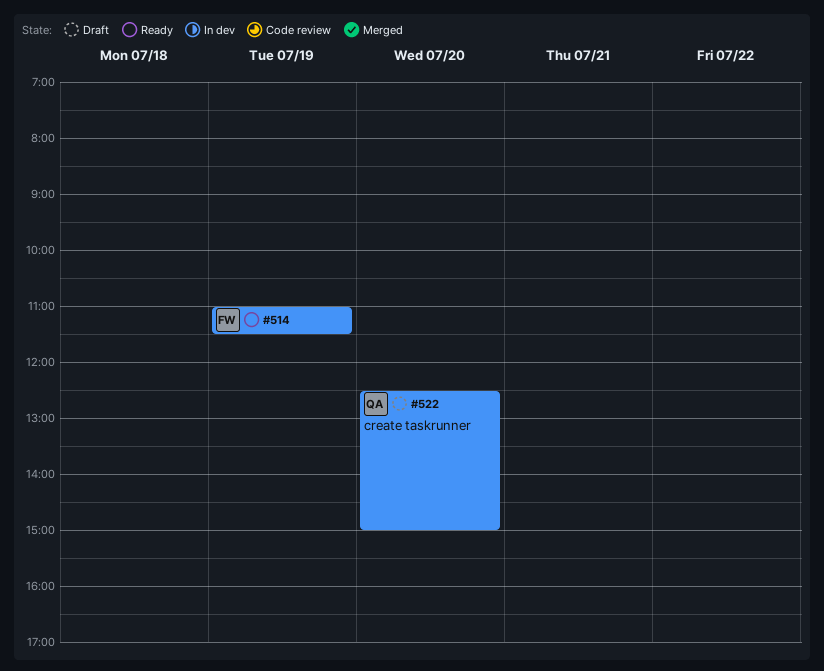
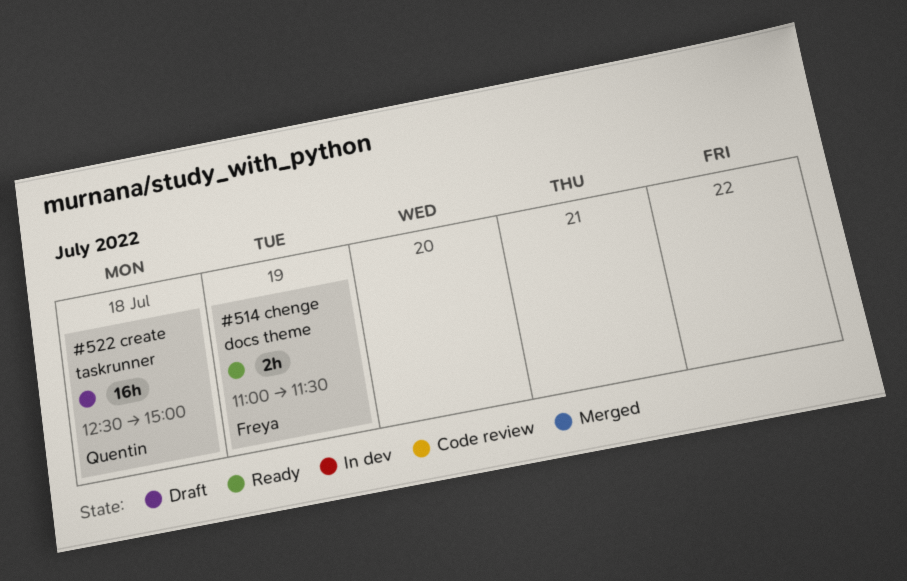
#522, day: Jul 20 -> Jul 18

